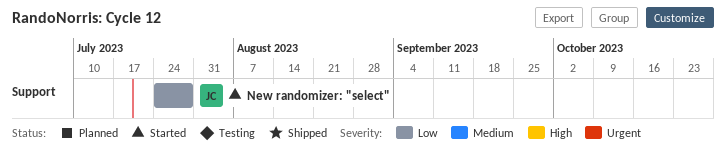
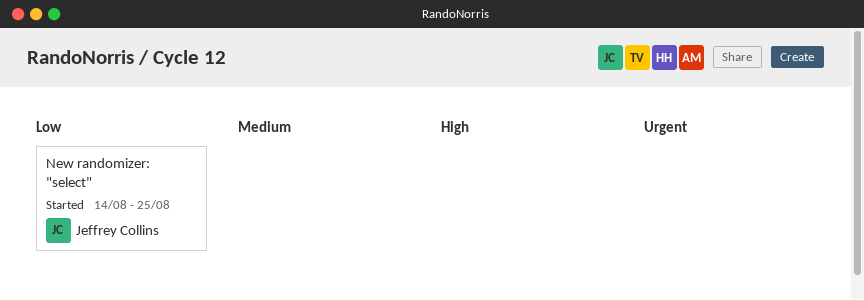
New randomizer: "select", start: Jul 24 -> Aug 14
New randomizer: "select", due: Jul 28 -> Aug 25

